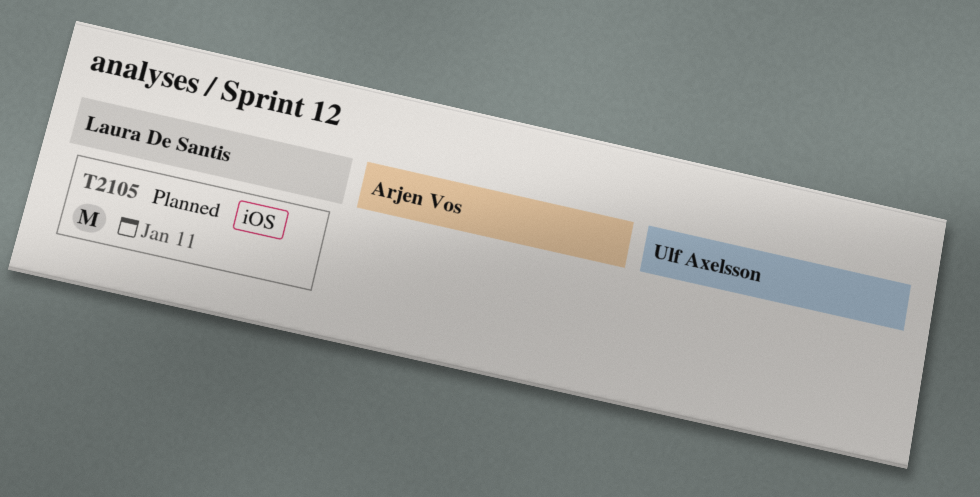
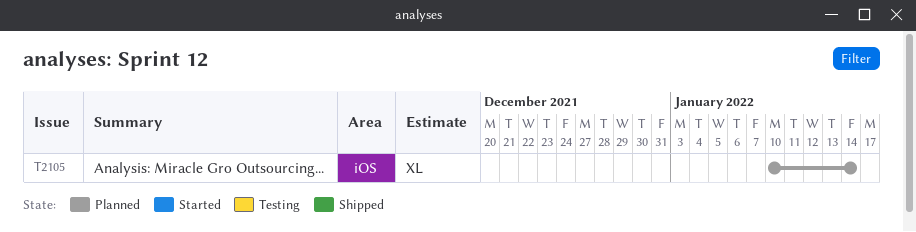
T2105, estimate: M -> XL
T2105, due: Jan 11 -> Jan 14

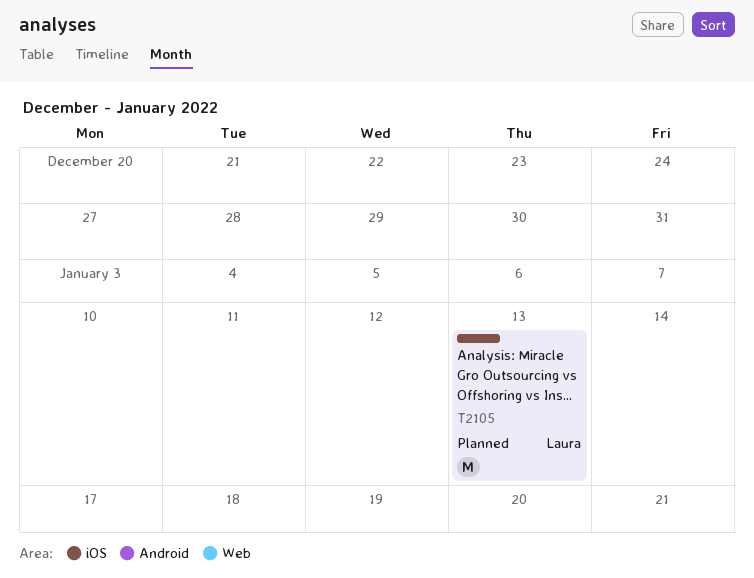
T2105, estimate: XL -> M
T2105, due: Jan 14 -> Jan 13

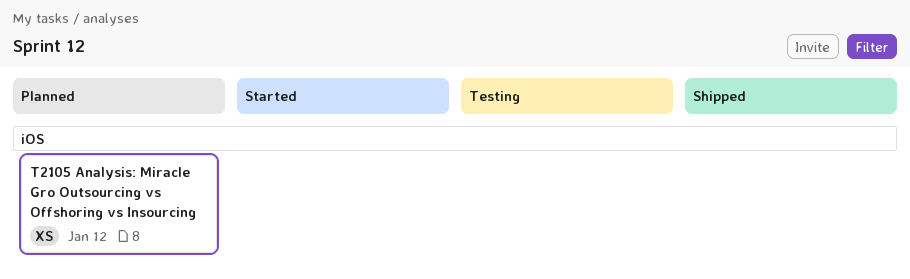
T2105, estimate: M -> XS
T2105, due: Jan 13 -> Jan 12

